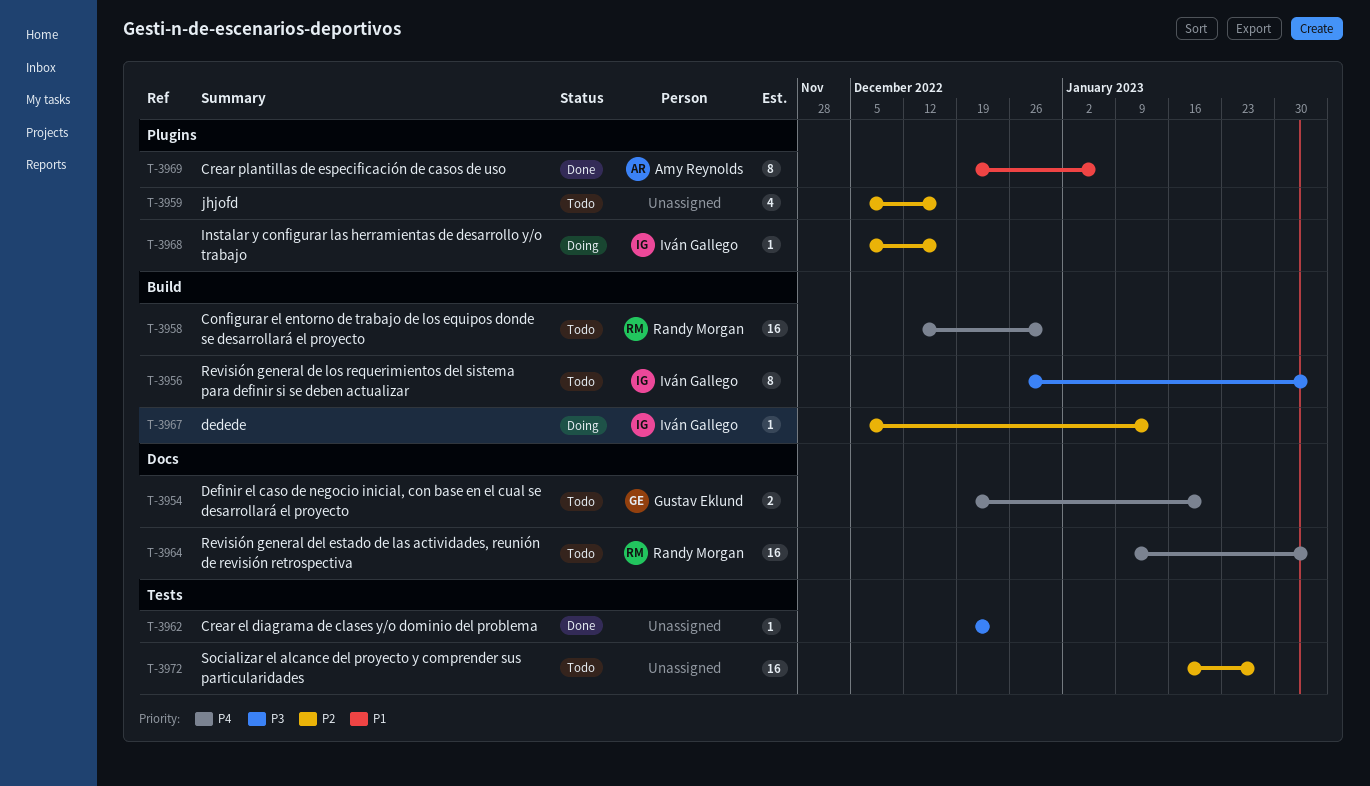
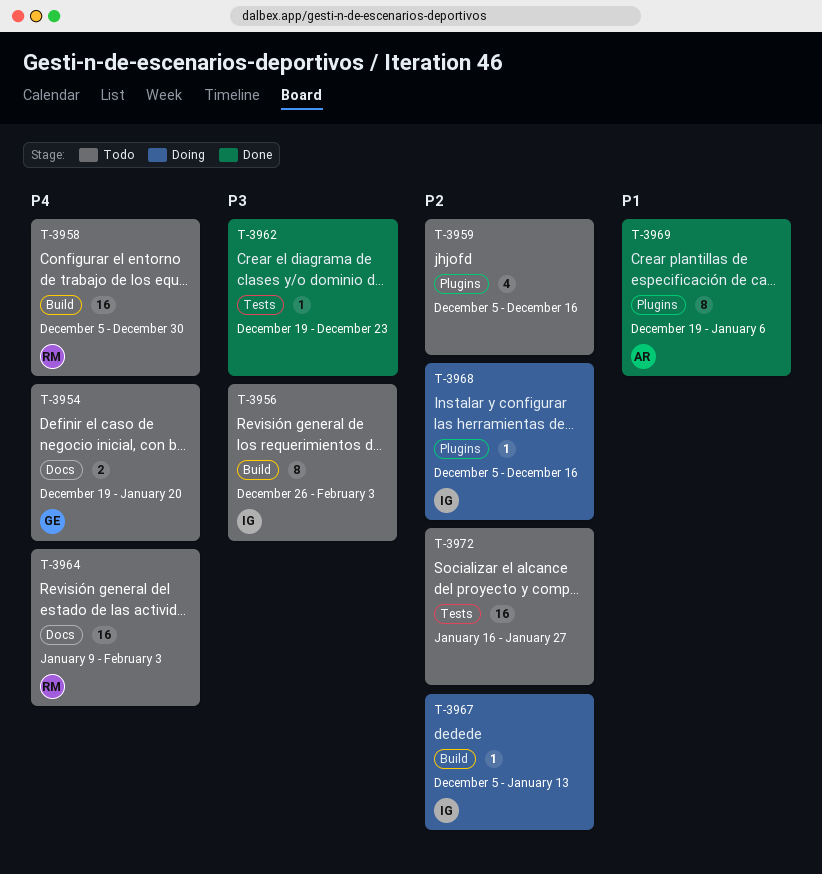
T-3958, start: Dec 12 -> Dec 5

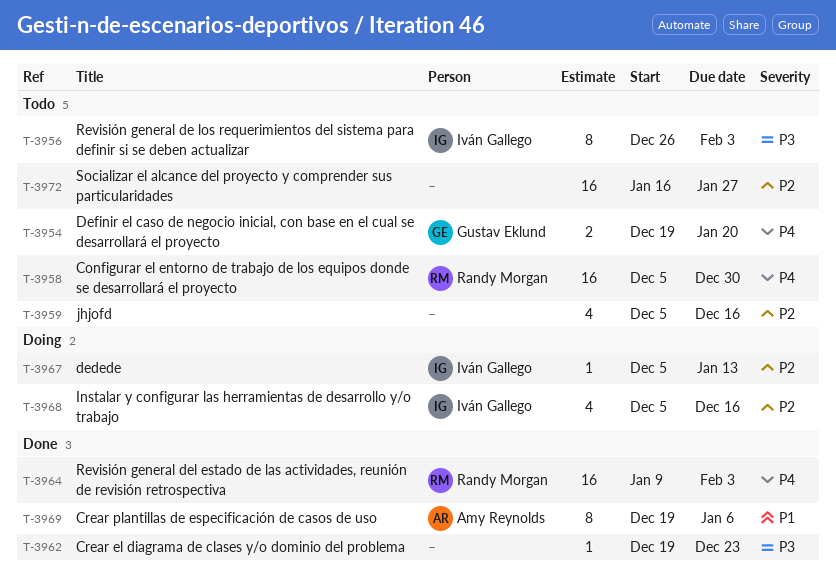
T-3964, status: Todo -> Done
T-3968, estimate: 1 -> 4

